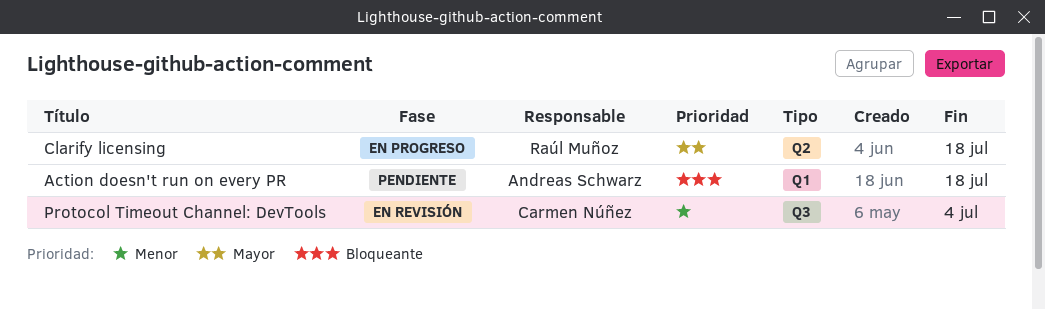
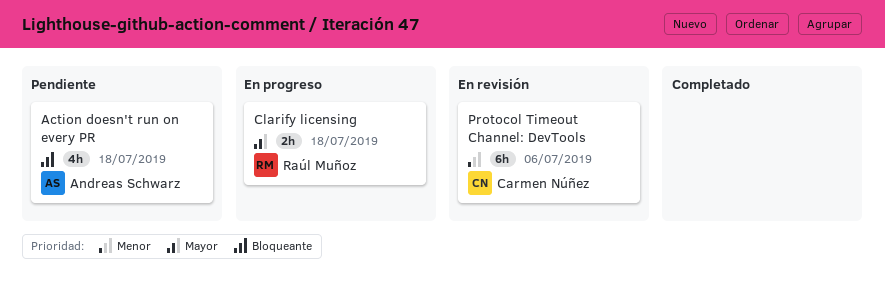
Protocol Timeout Channel: DevTools, due: Jul 4 -> Jul 6

